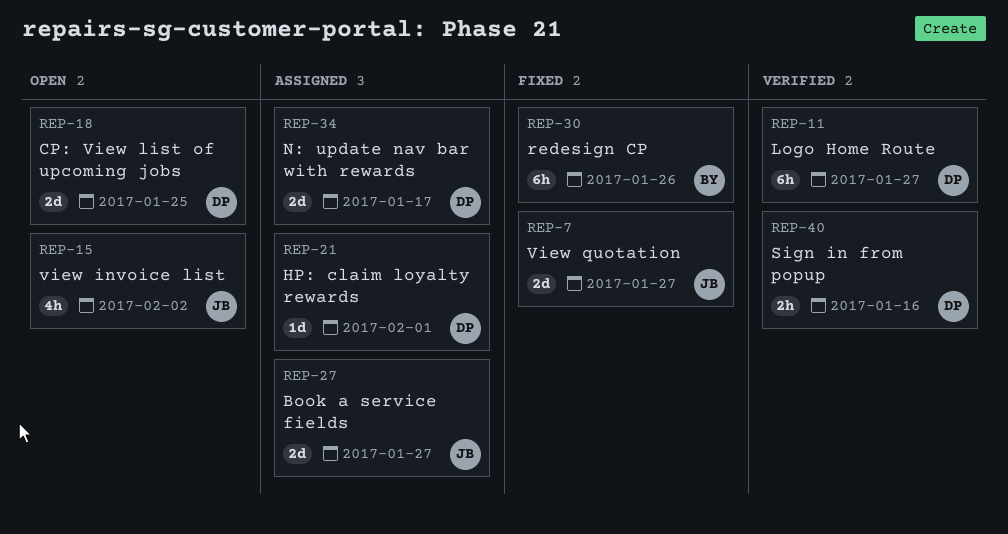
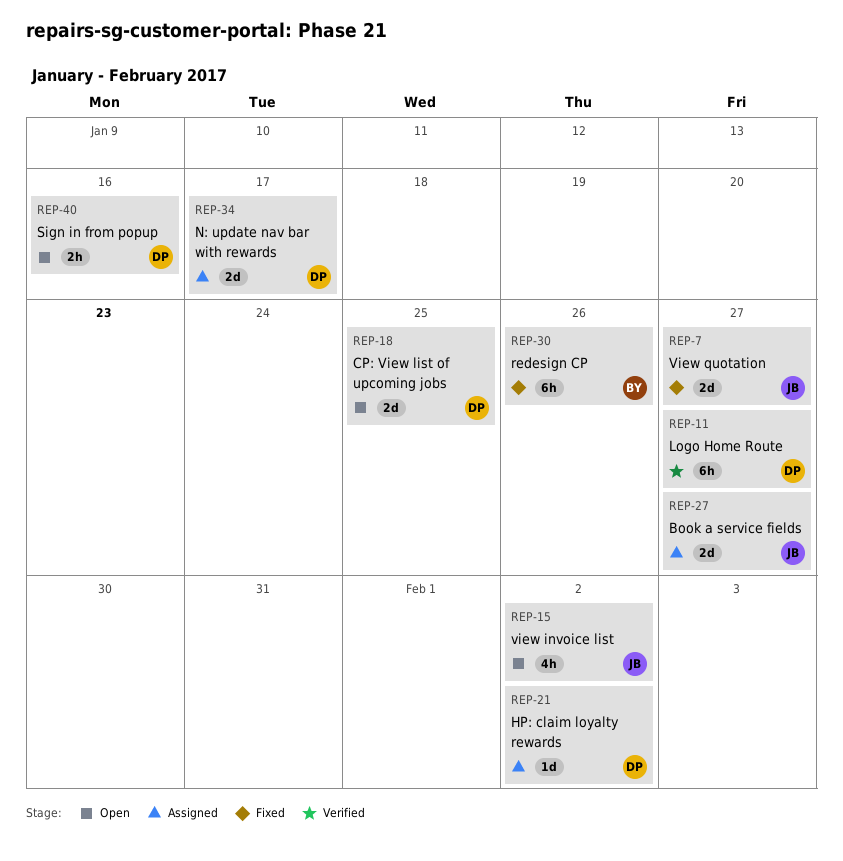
REP-21, due: Feb 1 -> Feb 2
REP-40, status: Verified -> Open

